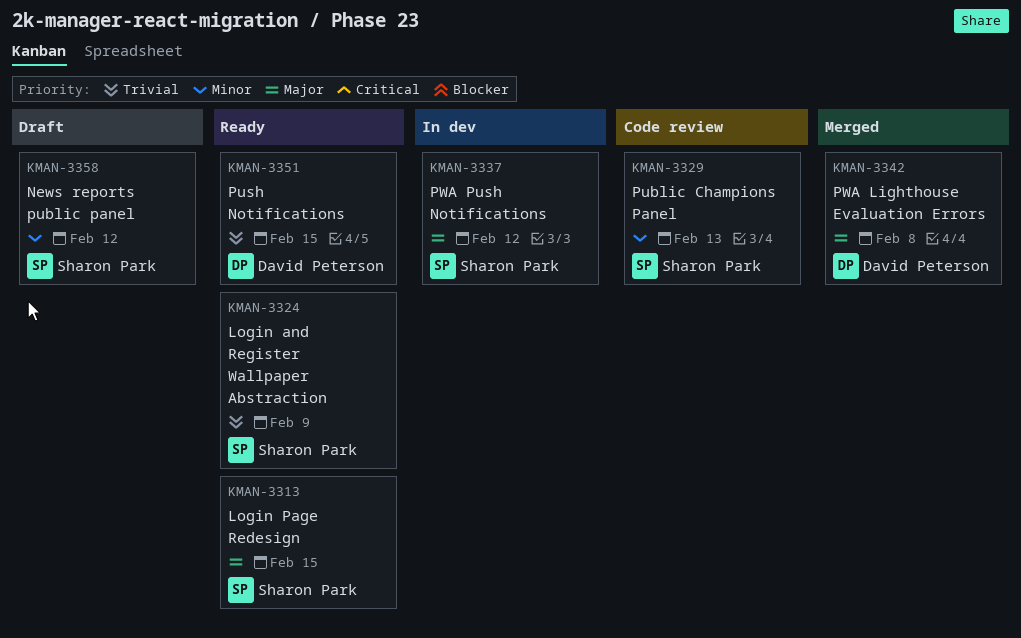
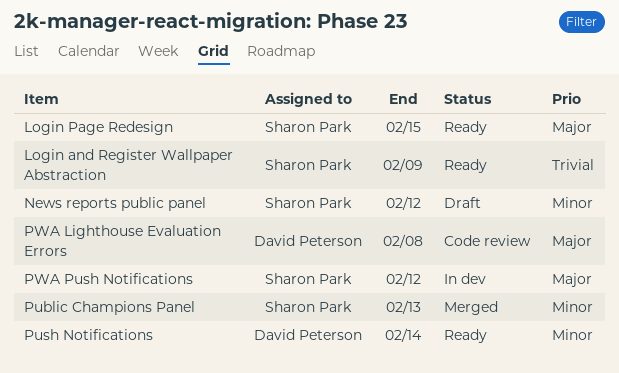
Public Champions Panel, status: Code review -> Merged
Push Notifications, priority: Trivial -> Minor
Push Notifications, due: Feb 15 -> Feb 14
PWA Lighthouse Evaluation Errors, status: Merged -> Code review

